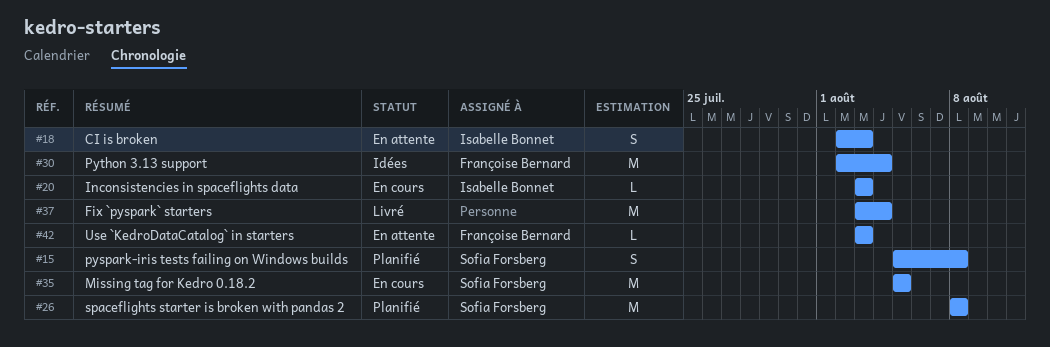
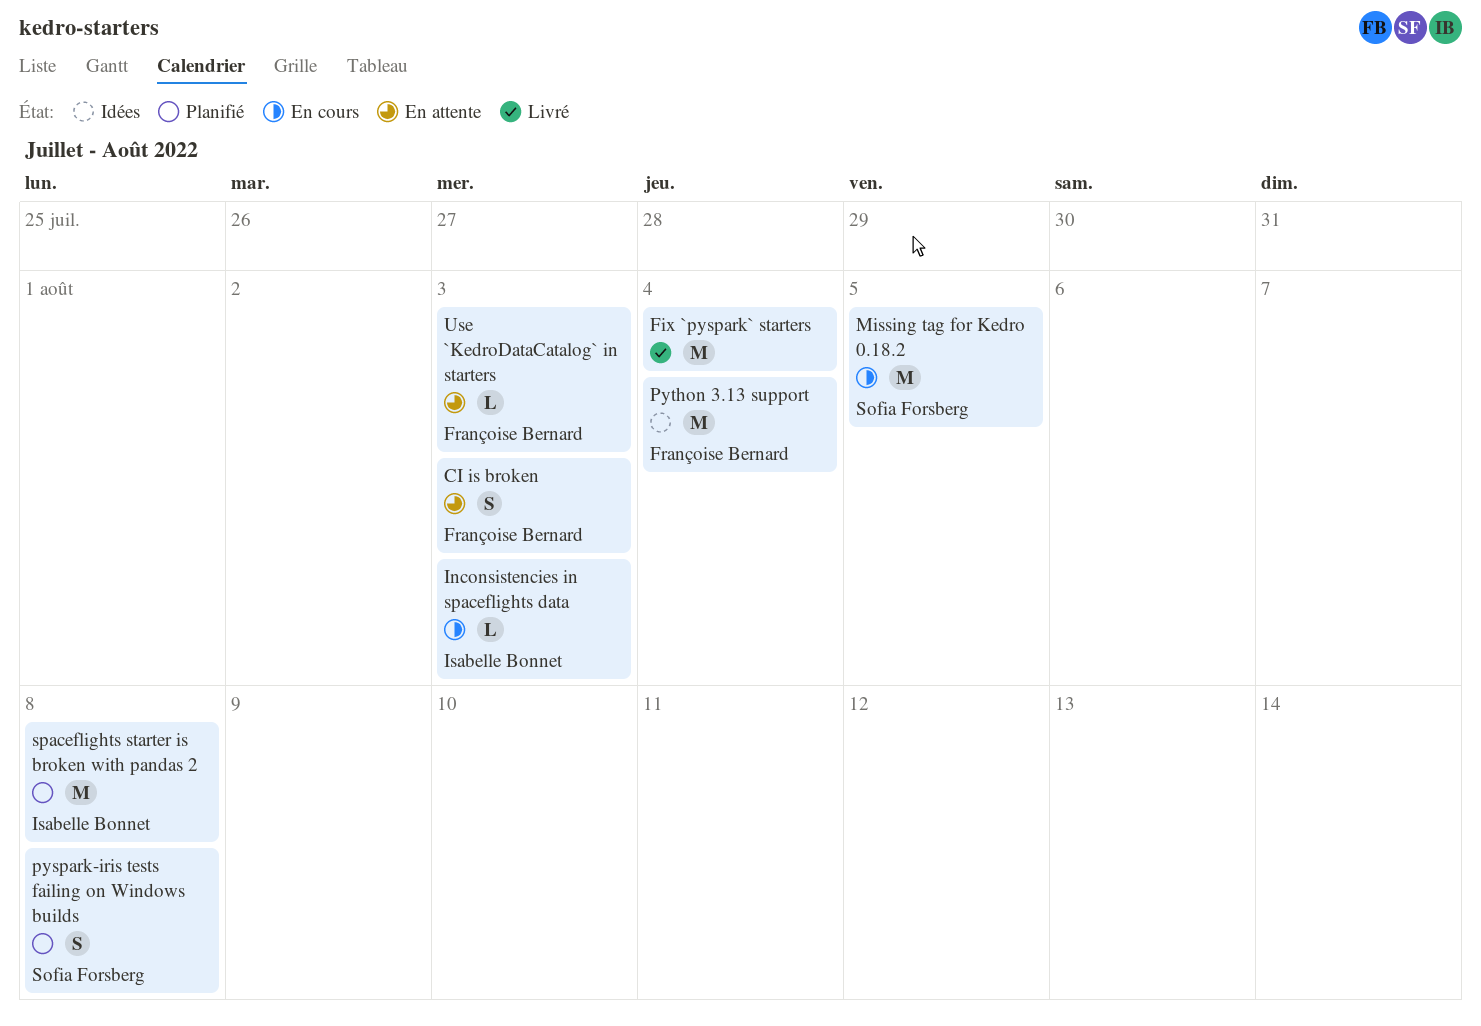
CI is broken, owner: Isabelle Bonnet -> Françoise Bernard
spaceflights starter is broken with pandas 2, owner: Sofia Forsberg -> Isabelle Bonnet

